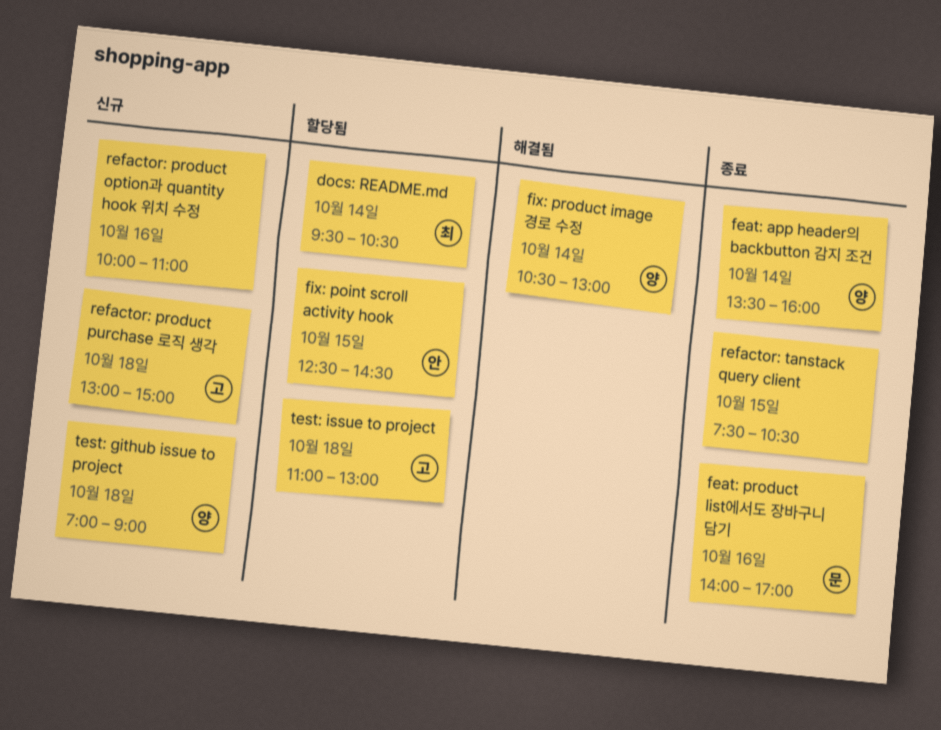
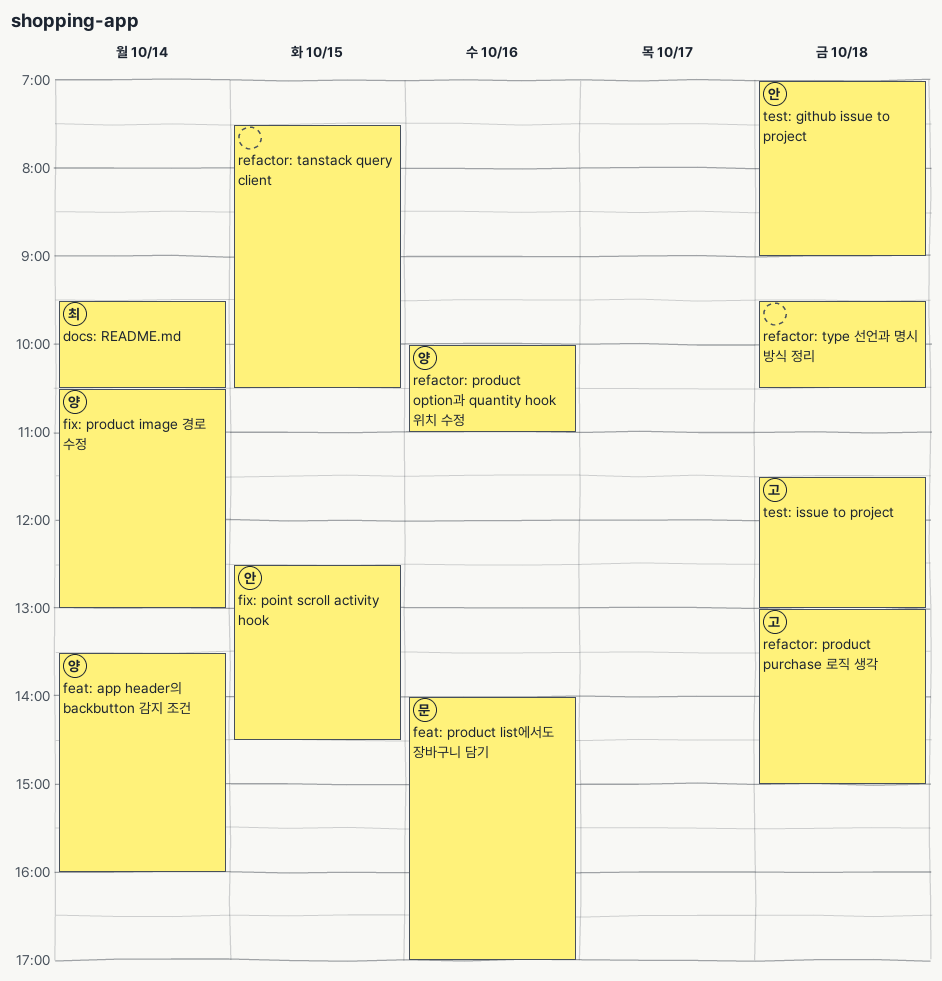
refactor: product option과 quantity hook 위치 수정, owner: none -> 양
refactor: type 선언과 명시 방식 정리: none -> present
test: github issue to project, owner: 양 -> 안
test: issue to project, begins: 11:00 -> 11:30

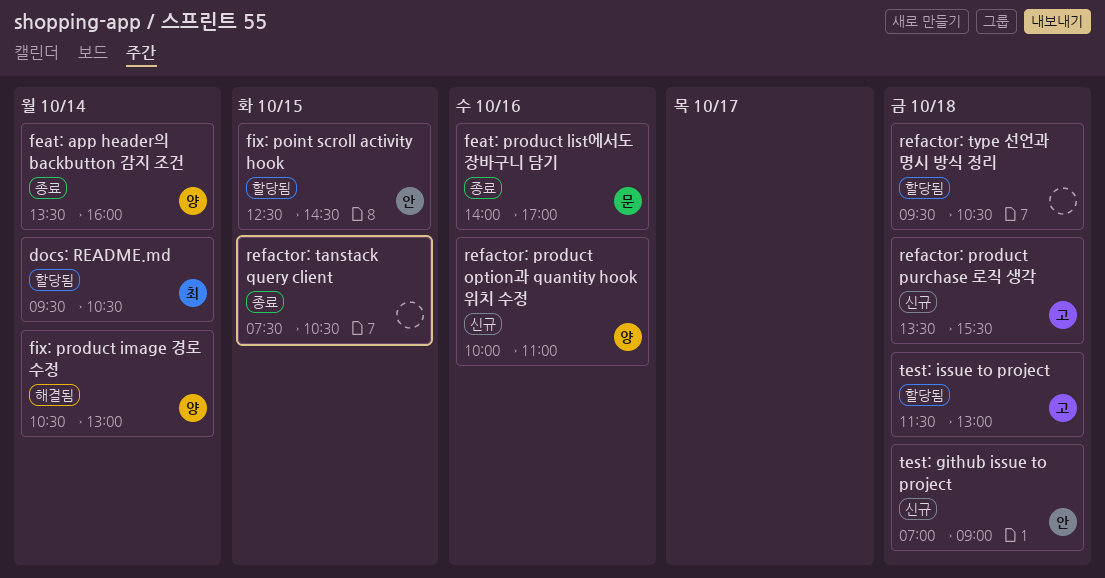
refactor: product purchase 로직 생각, begins: 13:00 -> 13:30
refactor: product purchase 로직 생각, ends: 15:00 -> 15:30

